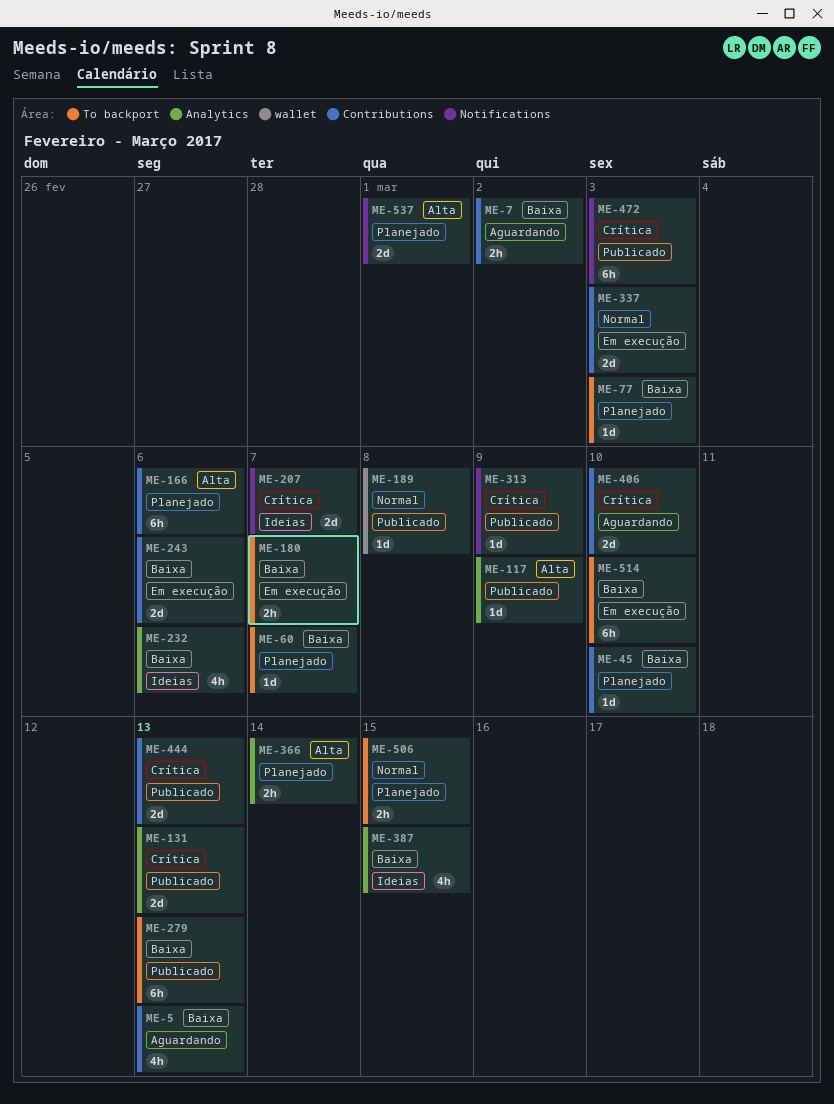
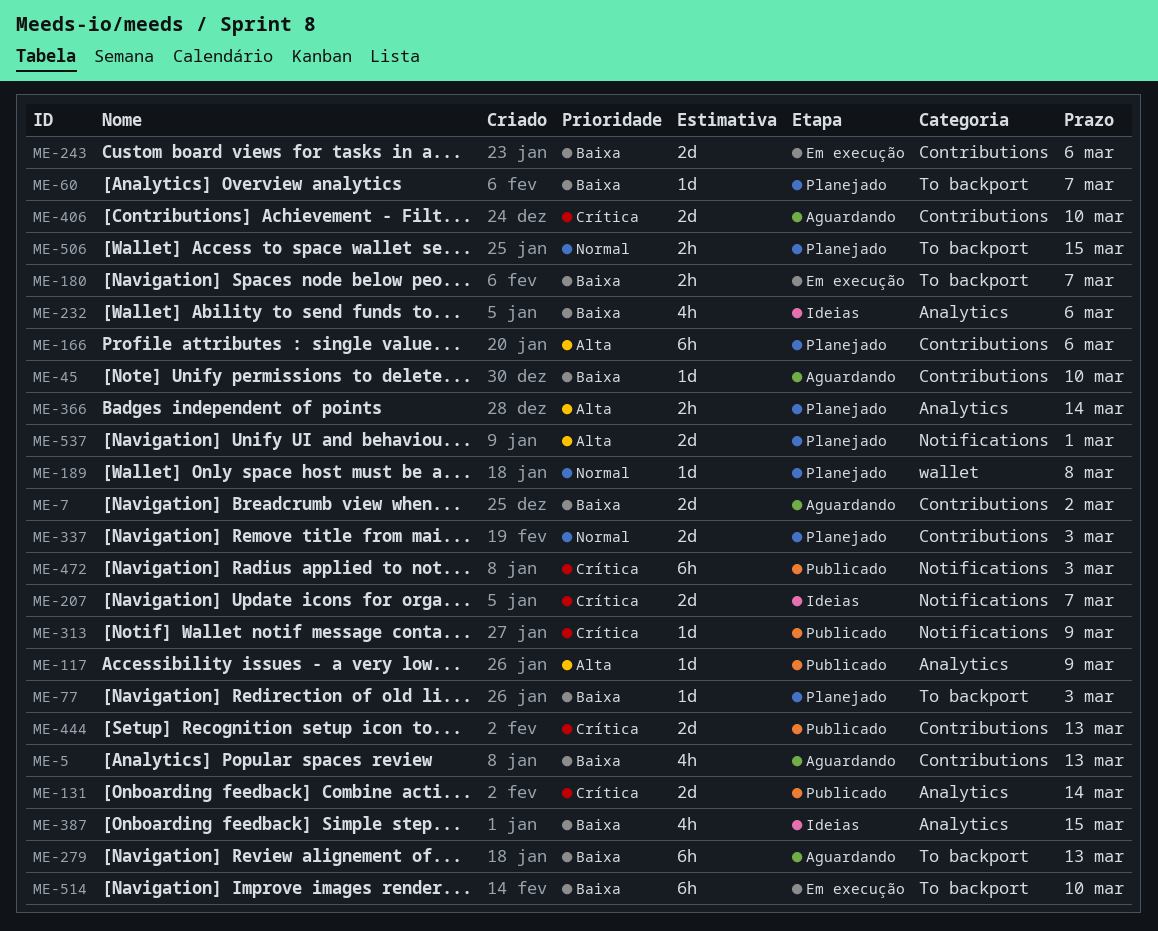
ME-7, estimate: 2h -> 2d
ME-45, status: Planejado -> Aguardando
ME-131, due: Mar 13 -> Mar 14
ME-189, status: Publicado -> Planejado
ME-279, status: Publicado -> Aguardando
ME-337, status: Em execução -> Planejado

